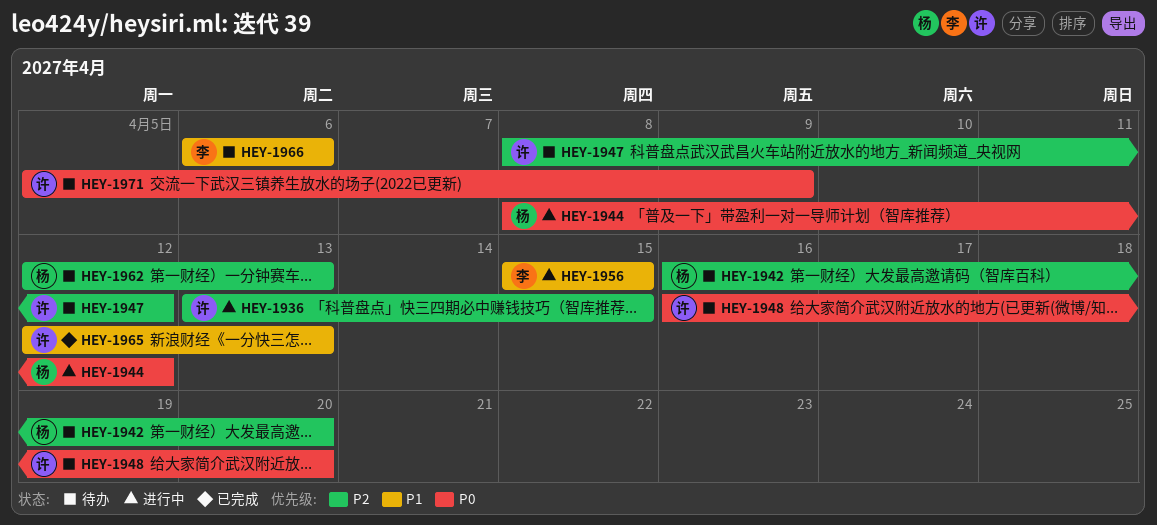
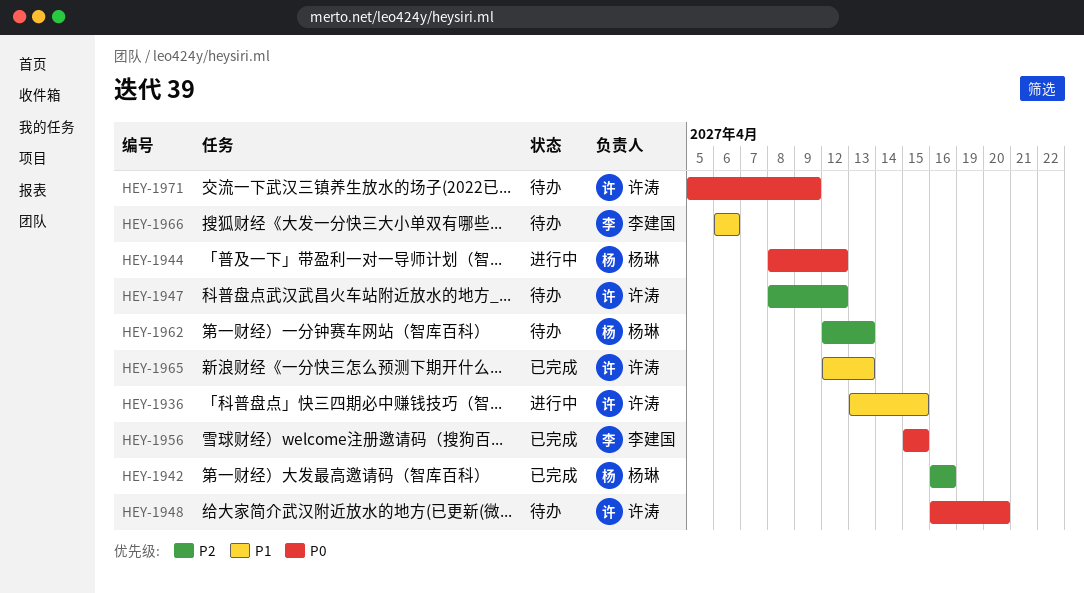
HEY-1936, priority: P2 -> P1
HEY-1942, status: 待办 -> 已完成
HEY-1942, due: Apr 20 -> Apr 16
HEY-1956, status: 进行中 -> 已完成
HEY-1956, priority: P1 -> P0

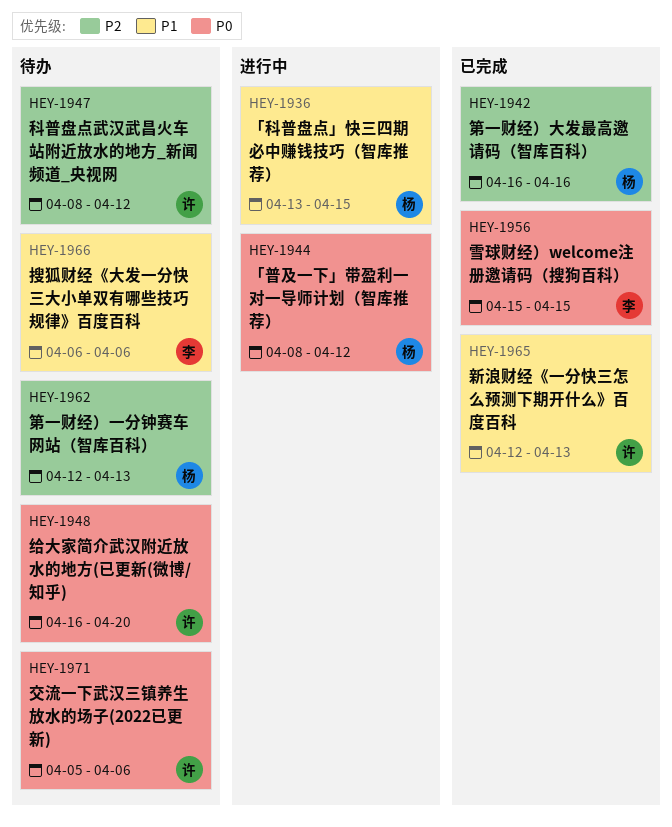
HEY-1936, owner: 许涛 -> 杨琳
HEY-1971, due: Apr 9 -> Apr 6

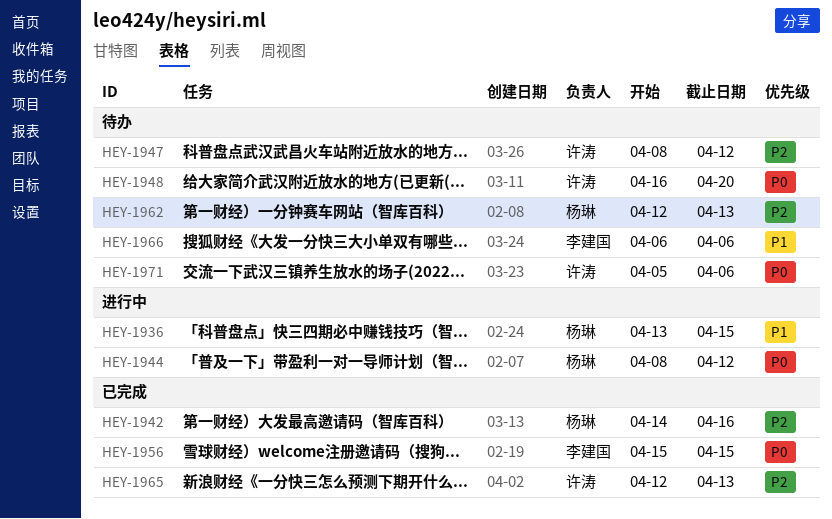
HEY-1942, start: Apr 16 -> Apr 14
HEY-1965, priority: P1 -> P2

